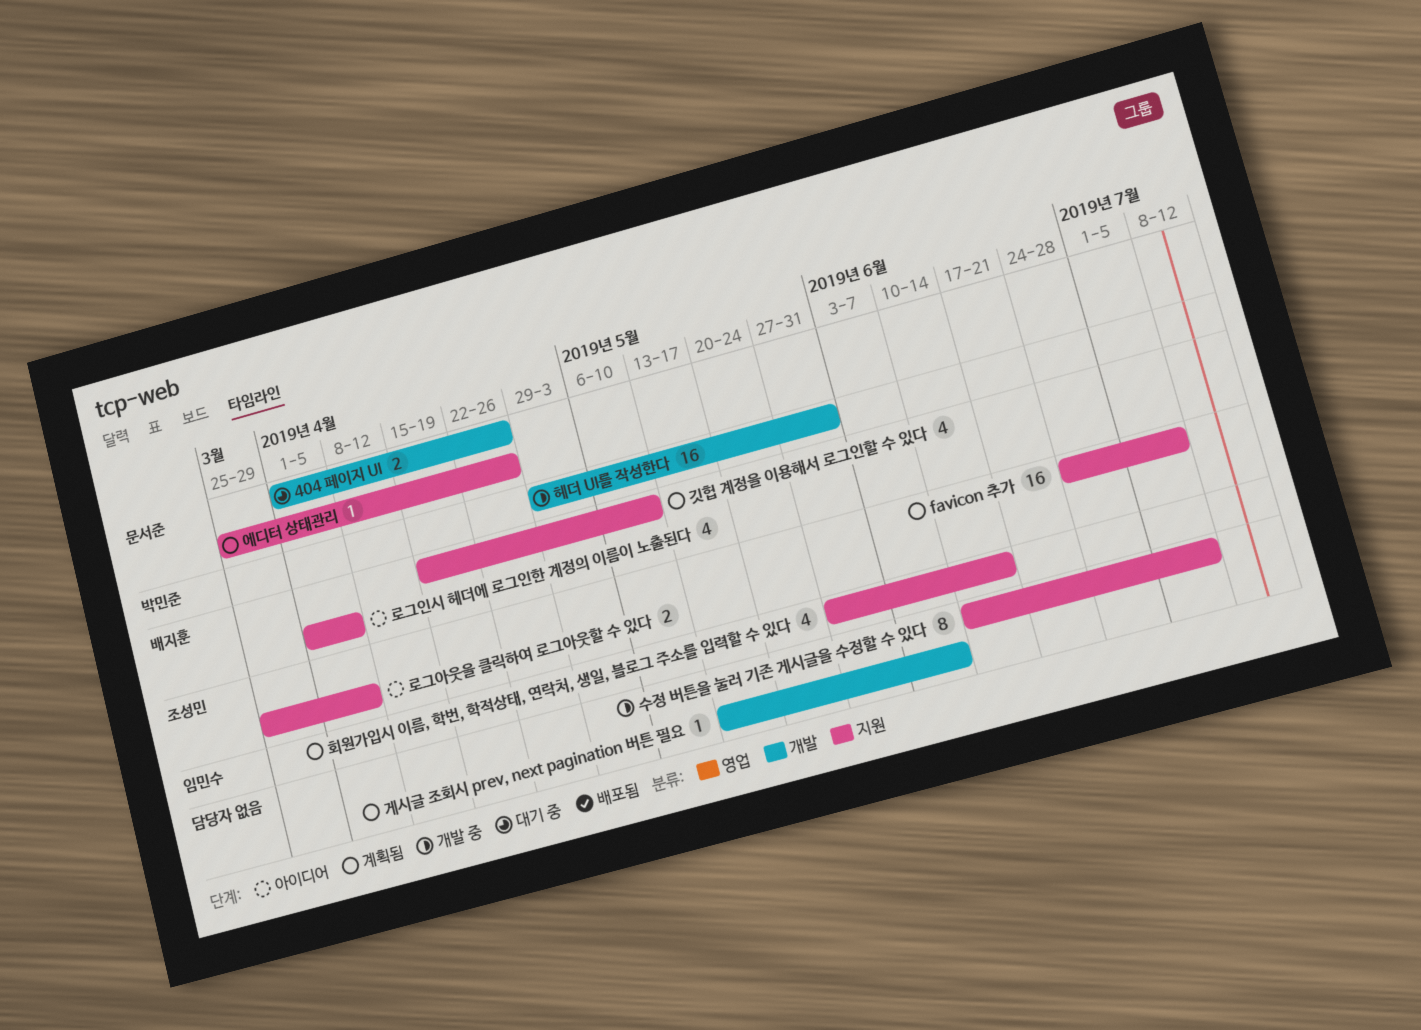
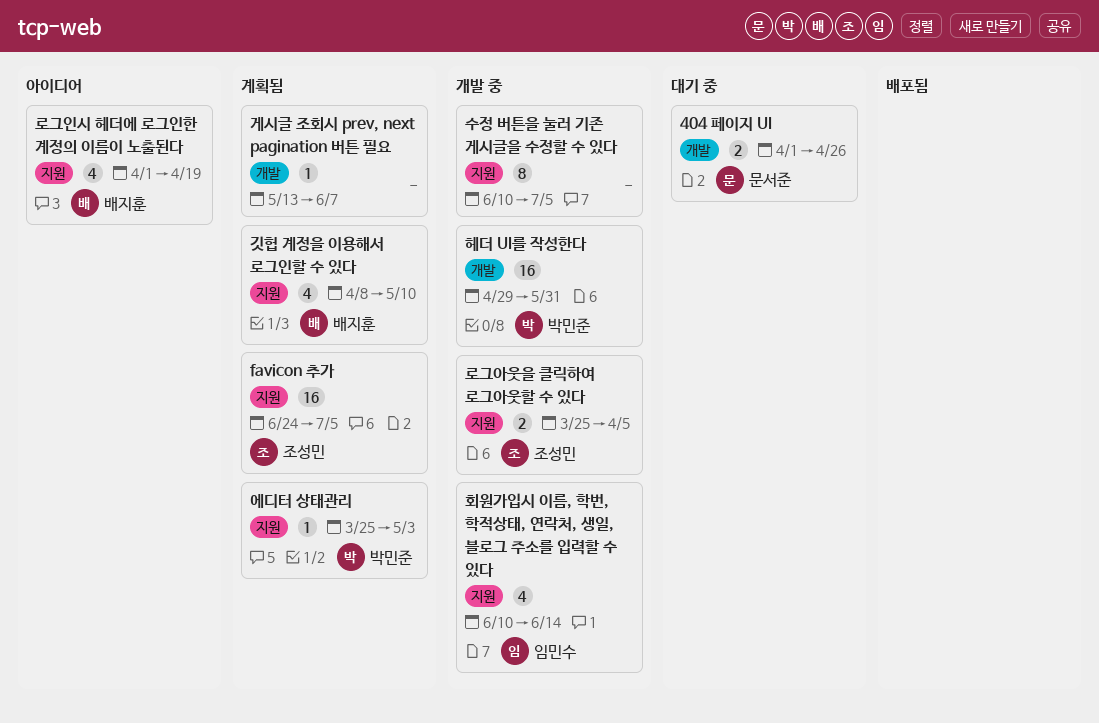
깃헙 계정을 이용해서 로그인할 수 있다, start: Apr 15 -> Apr 8
로그아웃을 클릭하여 로그아웃할 수 있다, status: 아이디어 -> 개발 중
로그인시 헤더에 로그인한 계정의 이름이 노출된다, due: Apr 5 -> Apr 19
에디터 상태관리, owner: 문서준 -> 박민준
에디터 상태관리, due: Apr 26 -> May 3
회원가입시 이름, 학번, 학적상태, 연락처, 생일, 블로그 주소를 입력할 수 있다, status: 계획됨 -> 개발 중
회원가입시 이름, 학번, 학적상태, 연락처, 생일, 블로그 주소를 입력할 수 있다, start: May 27 -> Jun 10

